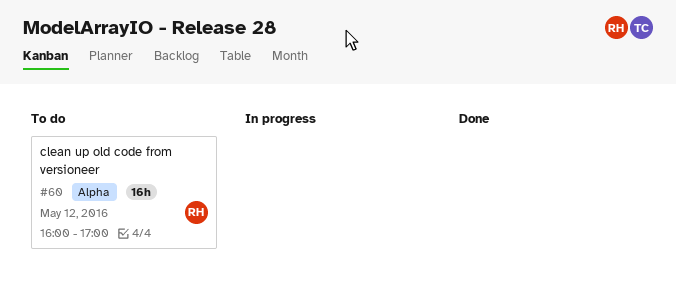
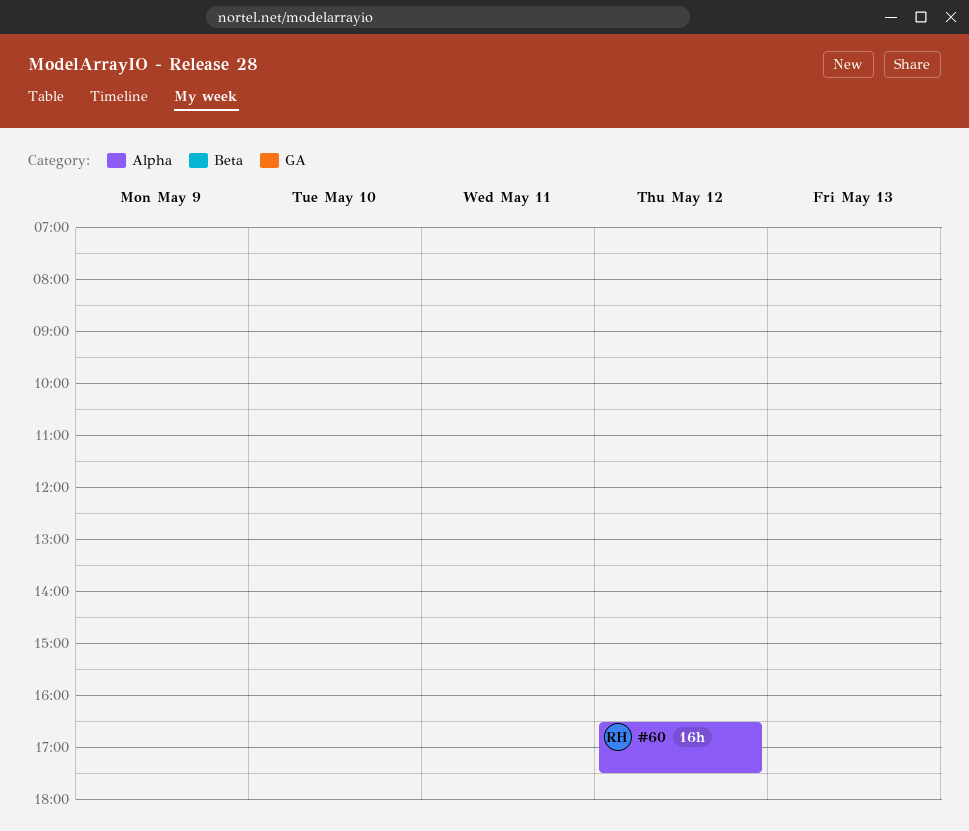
#60, begins: 16:00 -> 16:30
#60, ends: 17:00 -> 17:30

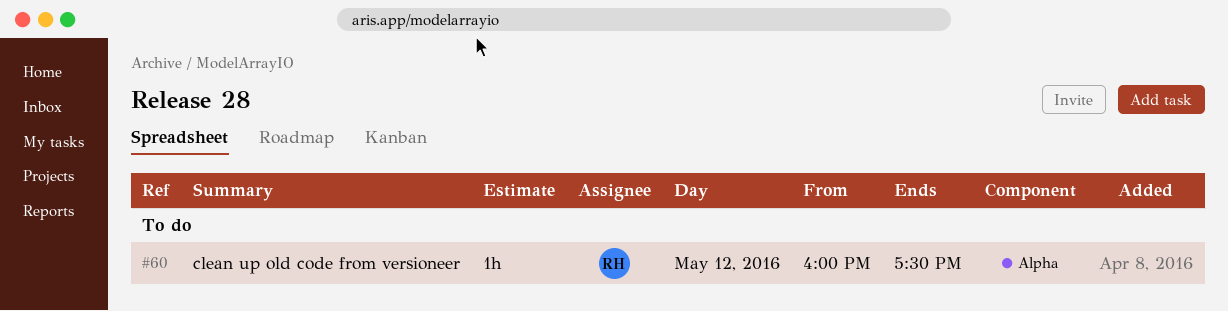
#60, estimate: 16h -> 1h
#60, begins: 16:30 -> 16:00

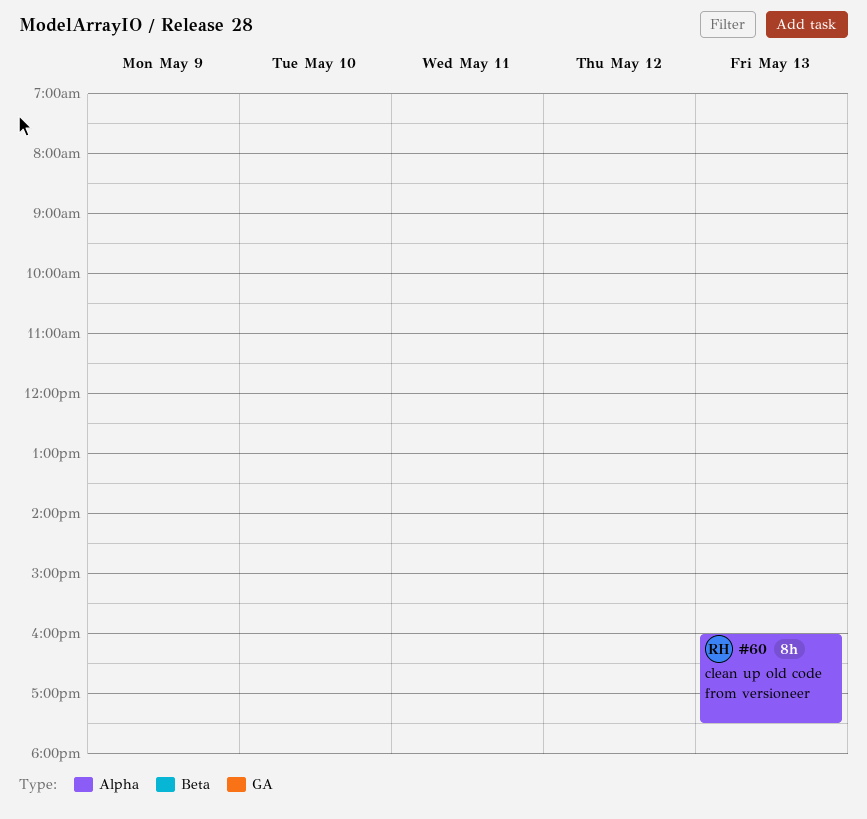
#60, estimate: 1h -> 8h
#60, day: May 12 -> May 13

